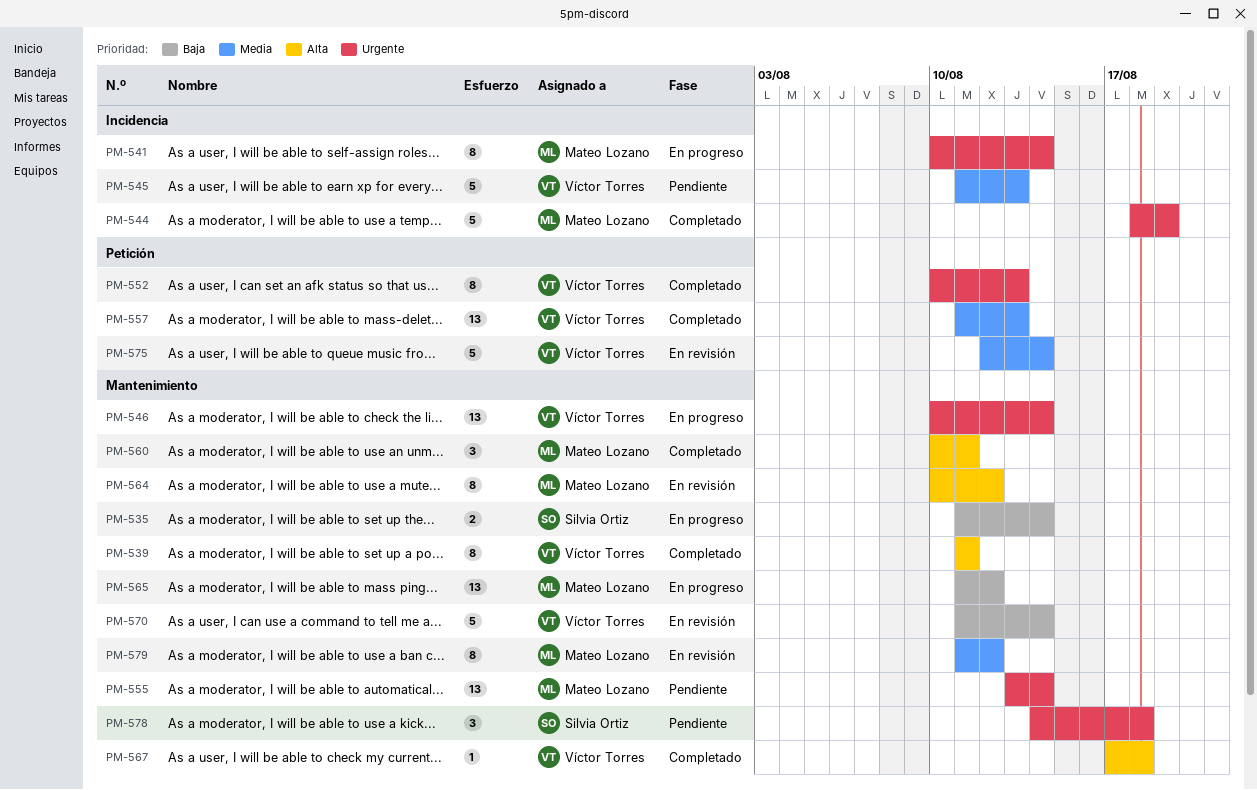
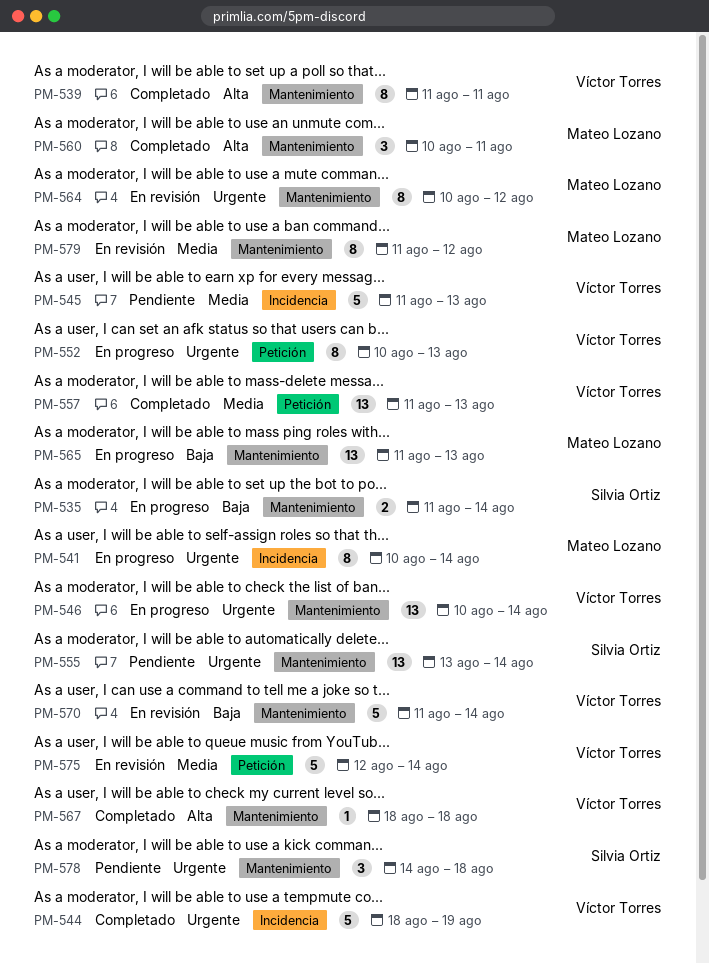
PM-544, owner: Mateo Lozano -> Víctor Torres
PM-552, status: Completado -> En progreso
PM-555, owner: Mateo Lozano -> Silvia Ortiz
PM-564, priority: Alta -> Urgente
PM-565, due: Aug 12 -> Aug 13
PM-567, start: Aug 17 -> Aug 18

